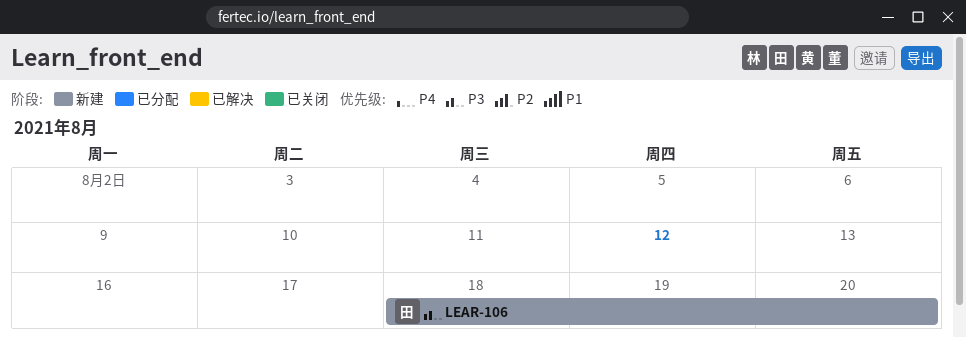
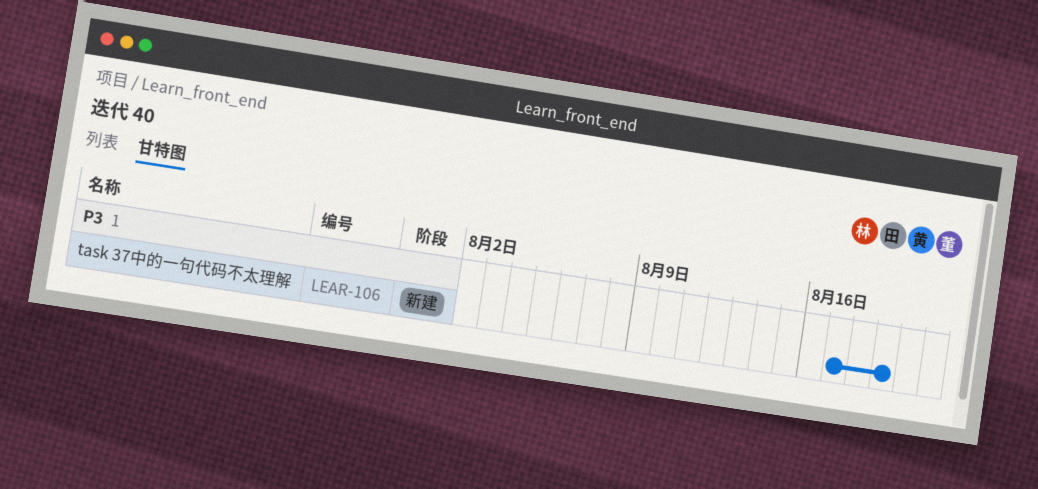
LEAR-106, start: Aug 18 -> Aug 17
LEAR-106, due: Aug 20 -> Aug 19

